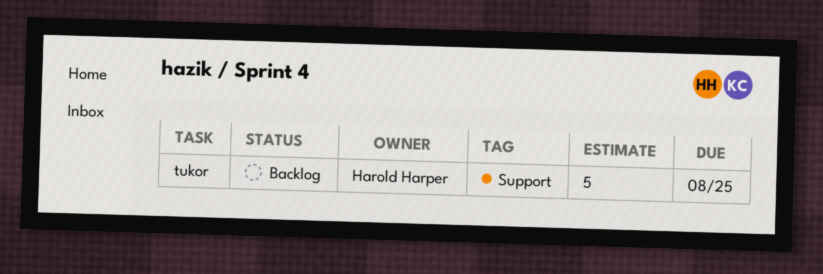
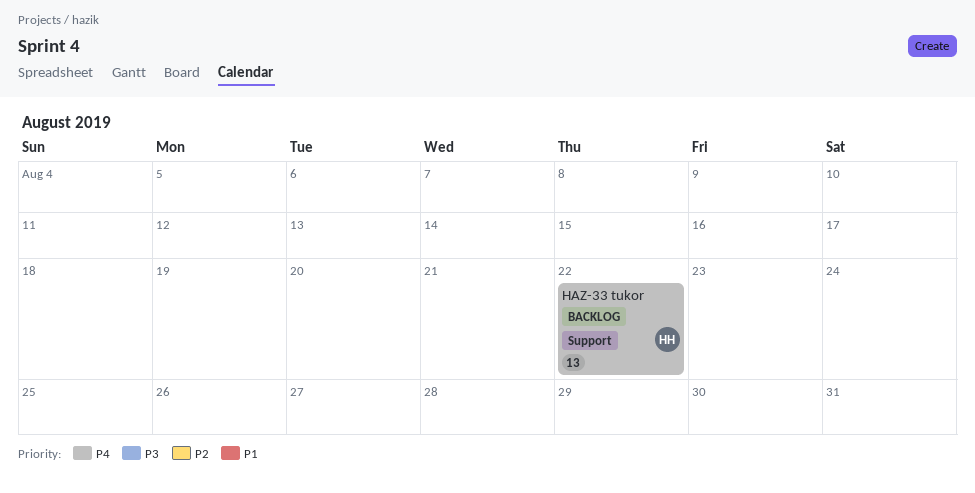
tukor, estimate: 5 -> 13
tukor, due: Aug 25 -> Aug 22

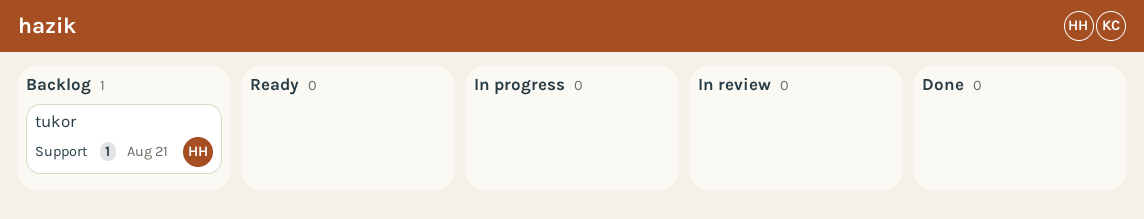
tukor, estimate: 13 -> 1
tukor, due: Aug 22 -> Aug 21

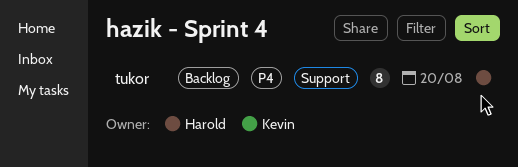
tukor, estimate: 1 -> 8
tukor, due: Aug 21 -> Aug 20

